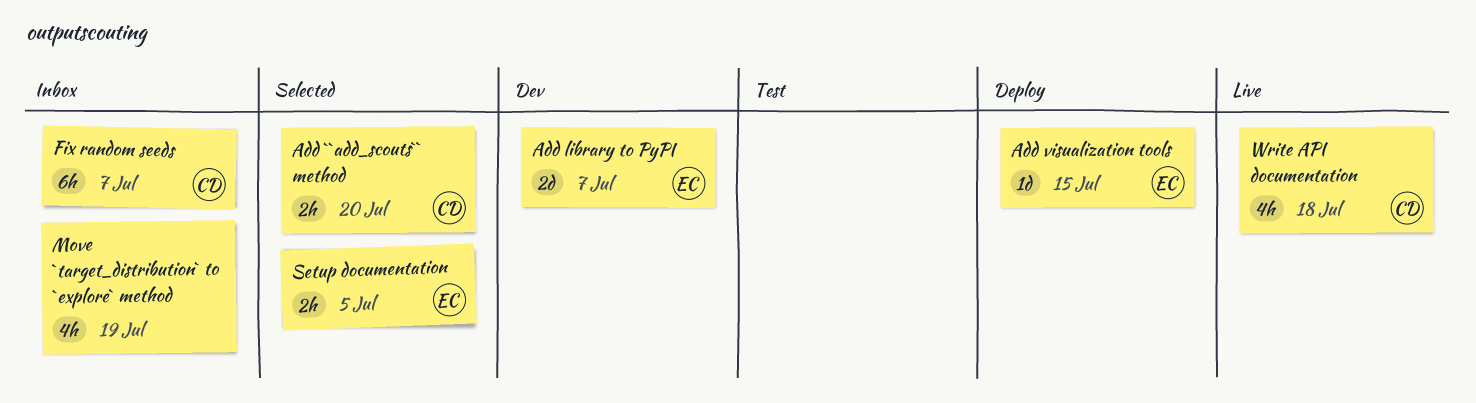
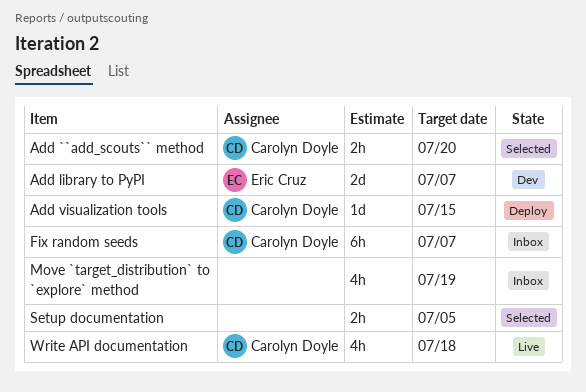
Add visualization tools, owner: Eric Cruz -> Carolyn Doyle
Setup documentation, owner: Eric Cruz -> none

